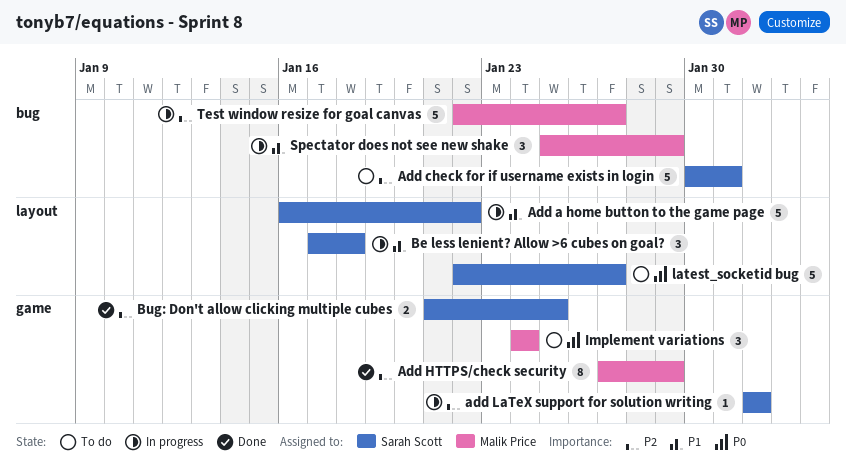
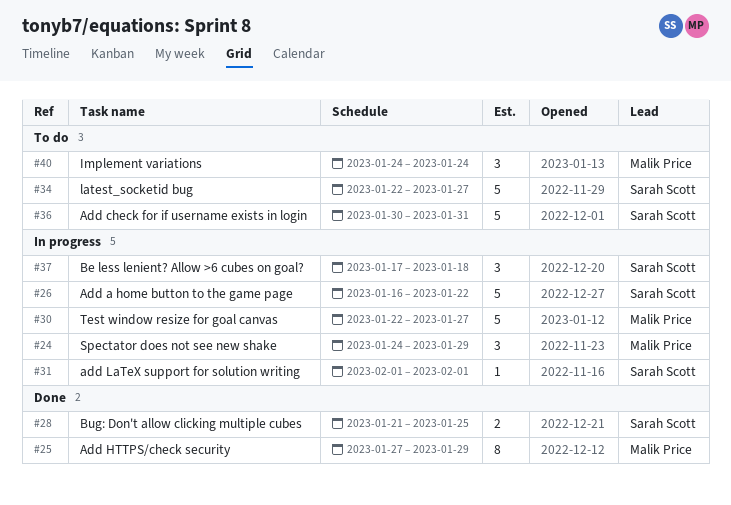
Spectator does not see new shake, start: Jan 25 -> Jan 24

